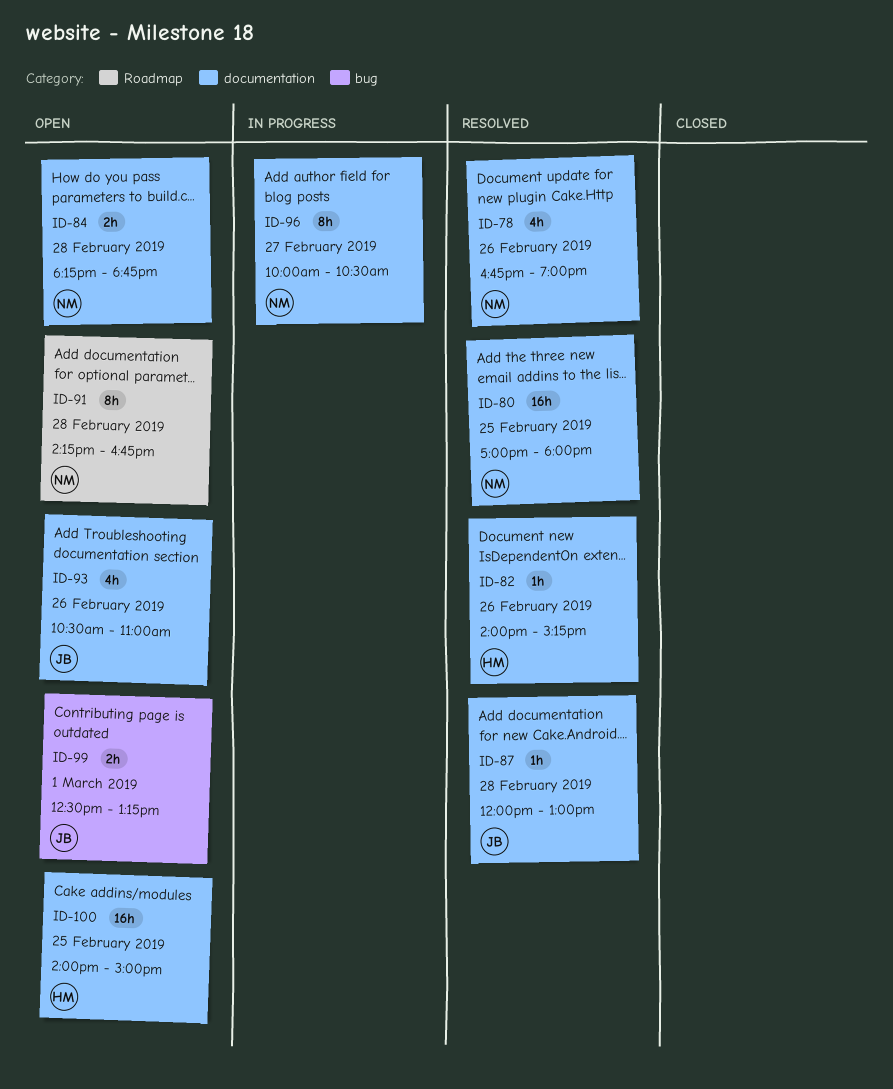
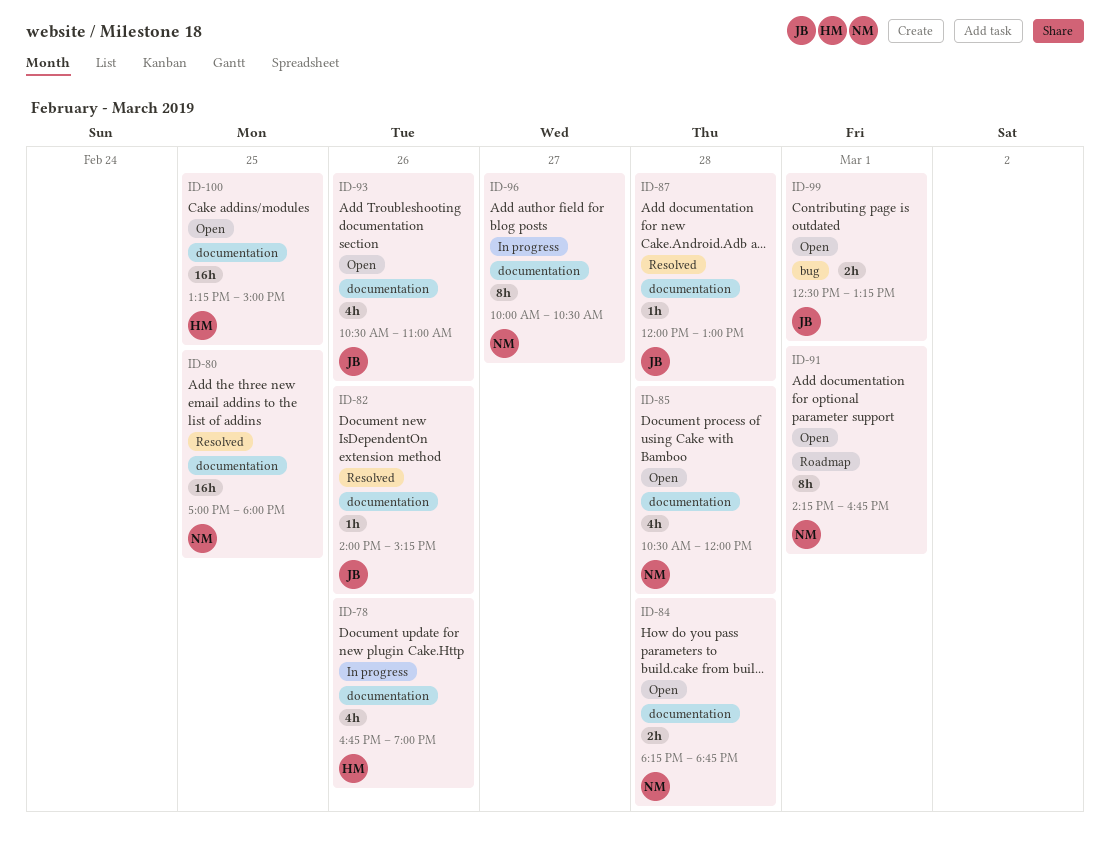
ID-78, status: Resolved -> In progress
ID-78, owner: NM -> HM
ID-82, owner: HM -> JB
ID-85: none -> present
ID-91, day: Feb 28 -> Mar 1
ID-100, begins: 14:00 -> 13:15

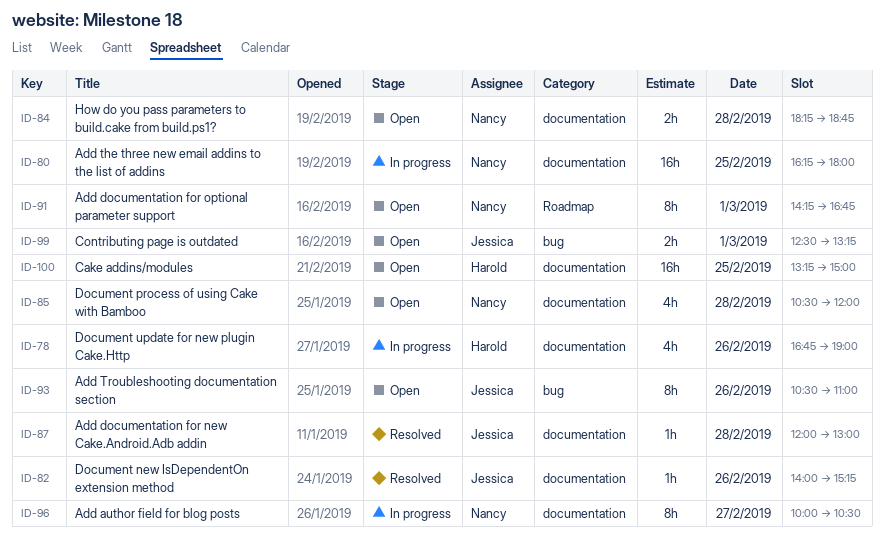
ID-80, status: Resolved -> In progress
ID-80, begins: 17:00 -> 16:15
ID-93, label: documentation -> bug
ID-93, estimate: 4h -> 8h

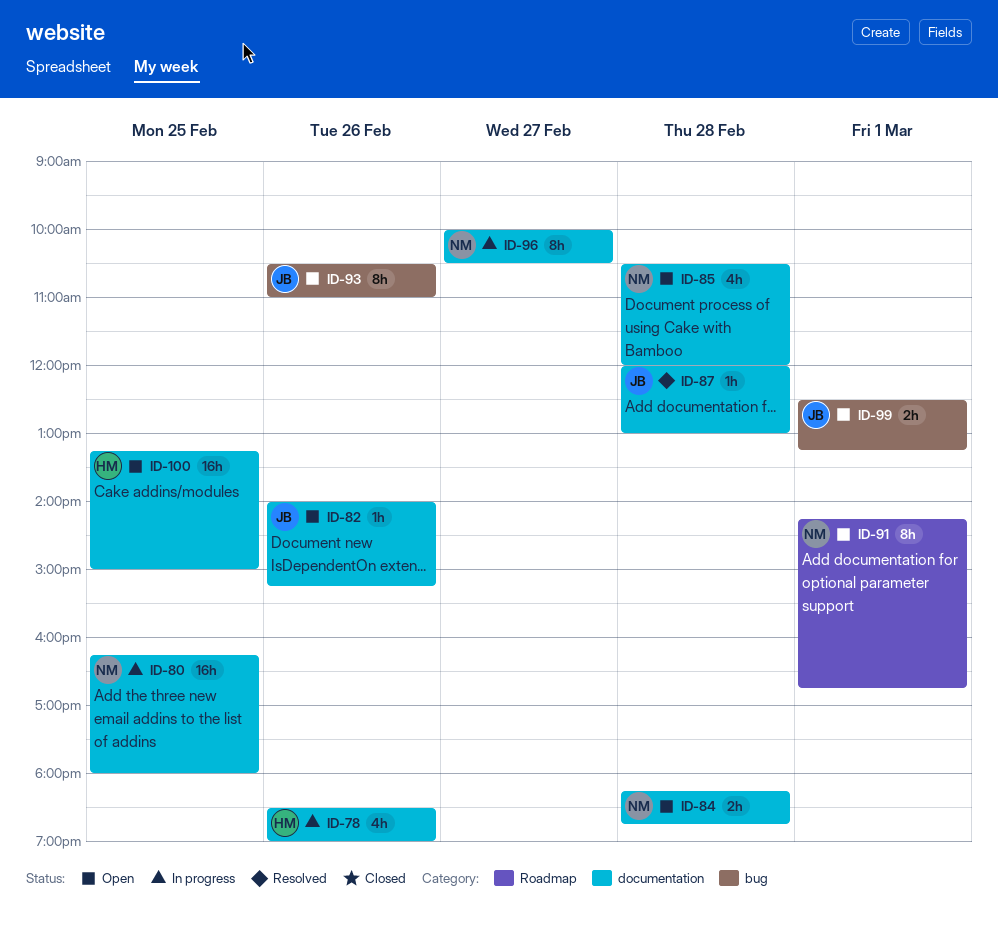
ID-78, begins: 16:45 -> 18:30
ID-82, status: Resolved -> Open

